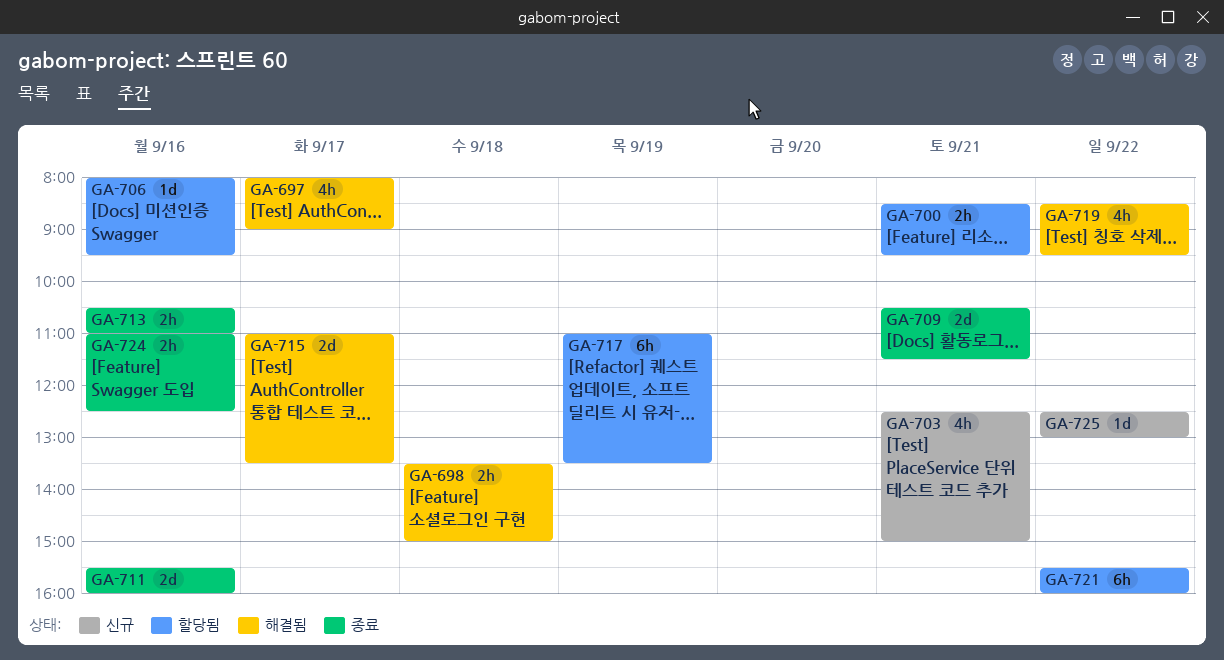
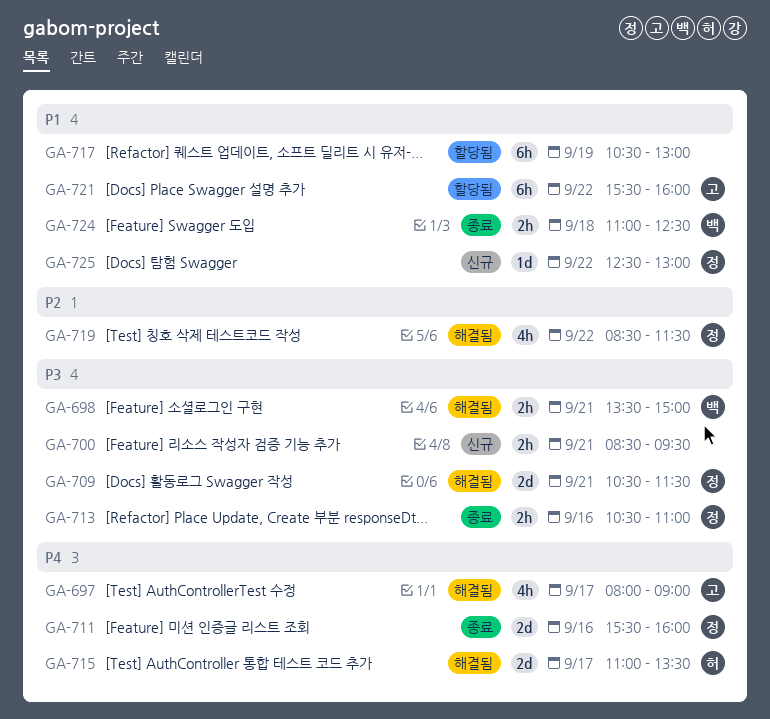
GA-698, day: Sep 18 -> Sep 21
GA-700, status: 할당됨 -> 신규
GA-703: present -> none
GA-706: present -> none
GA-709, status: 종료 -> 해결됨
GA-717, begins: 11:00 -> 10:30
GA-717, ends: 13:30 -> 13:00
GA-719, ends: 09:30 -> 11:30
GA-724, day: Sep 16 -> Sep 18

